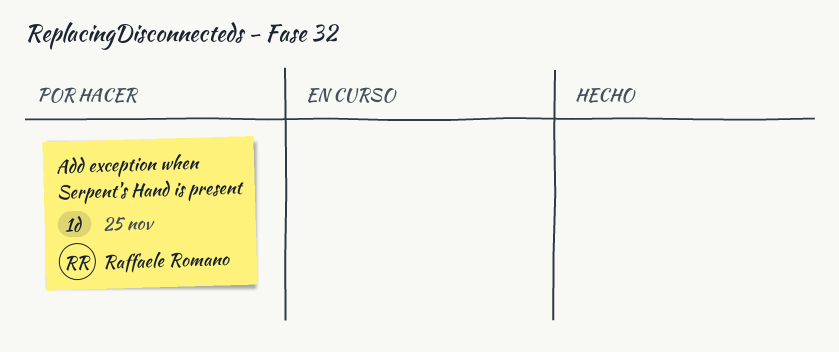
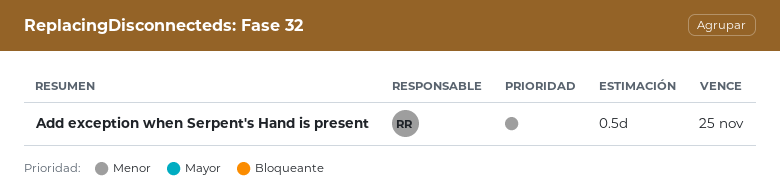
Add exception when Serpent's Hand is present, estimate: 1d -> 0.5d

